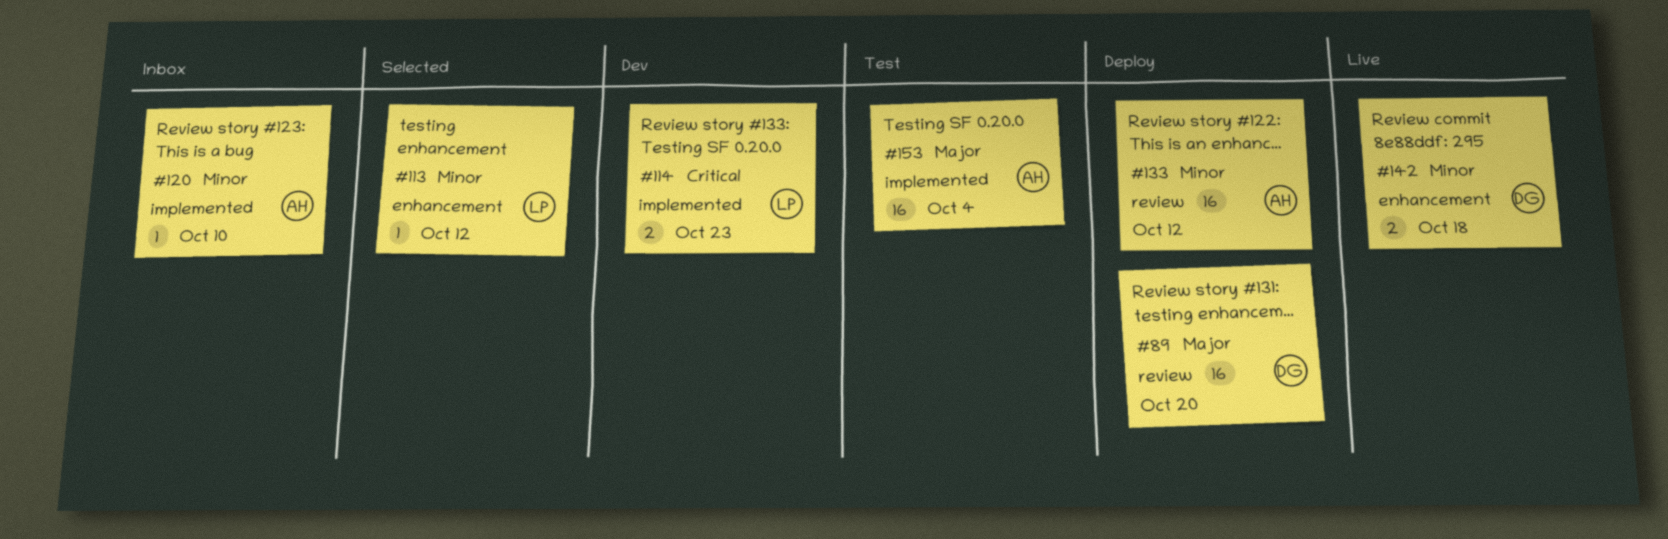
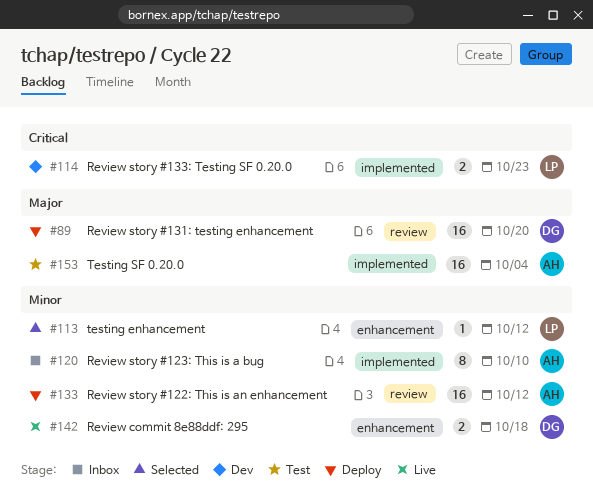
#120, estimate: 1 -> 8

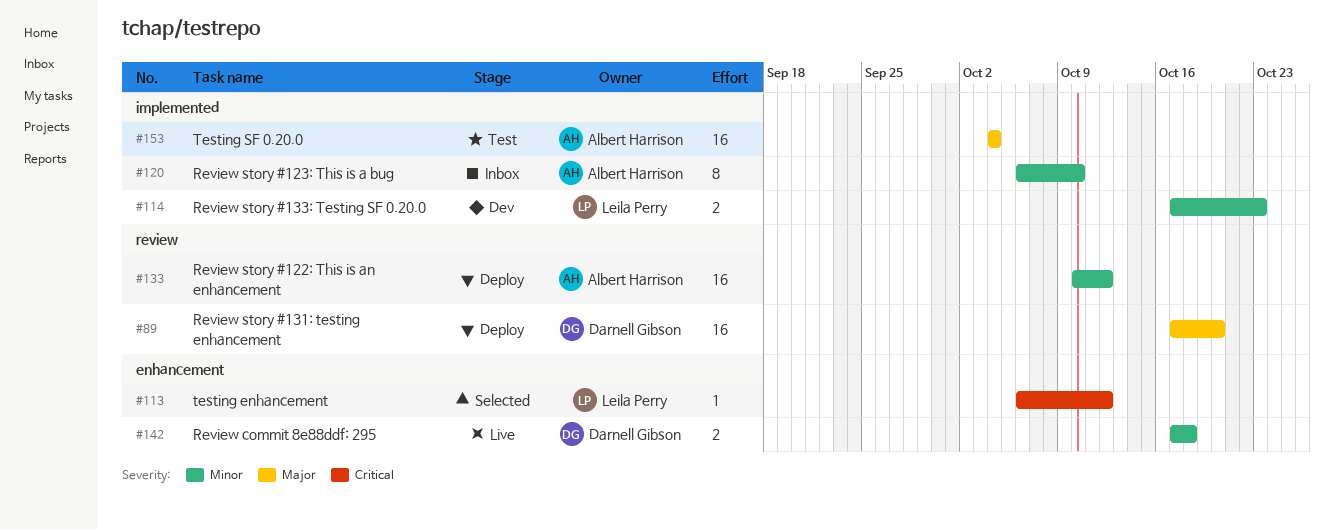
#113, priority: Minor -> Critical
#114, priority: Critical -> Minor

